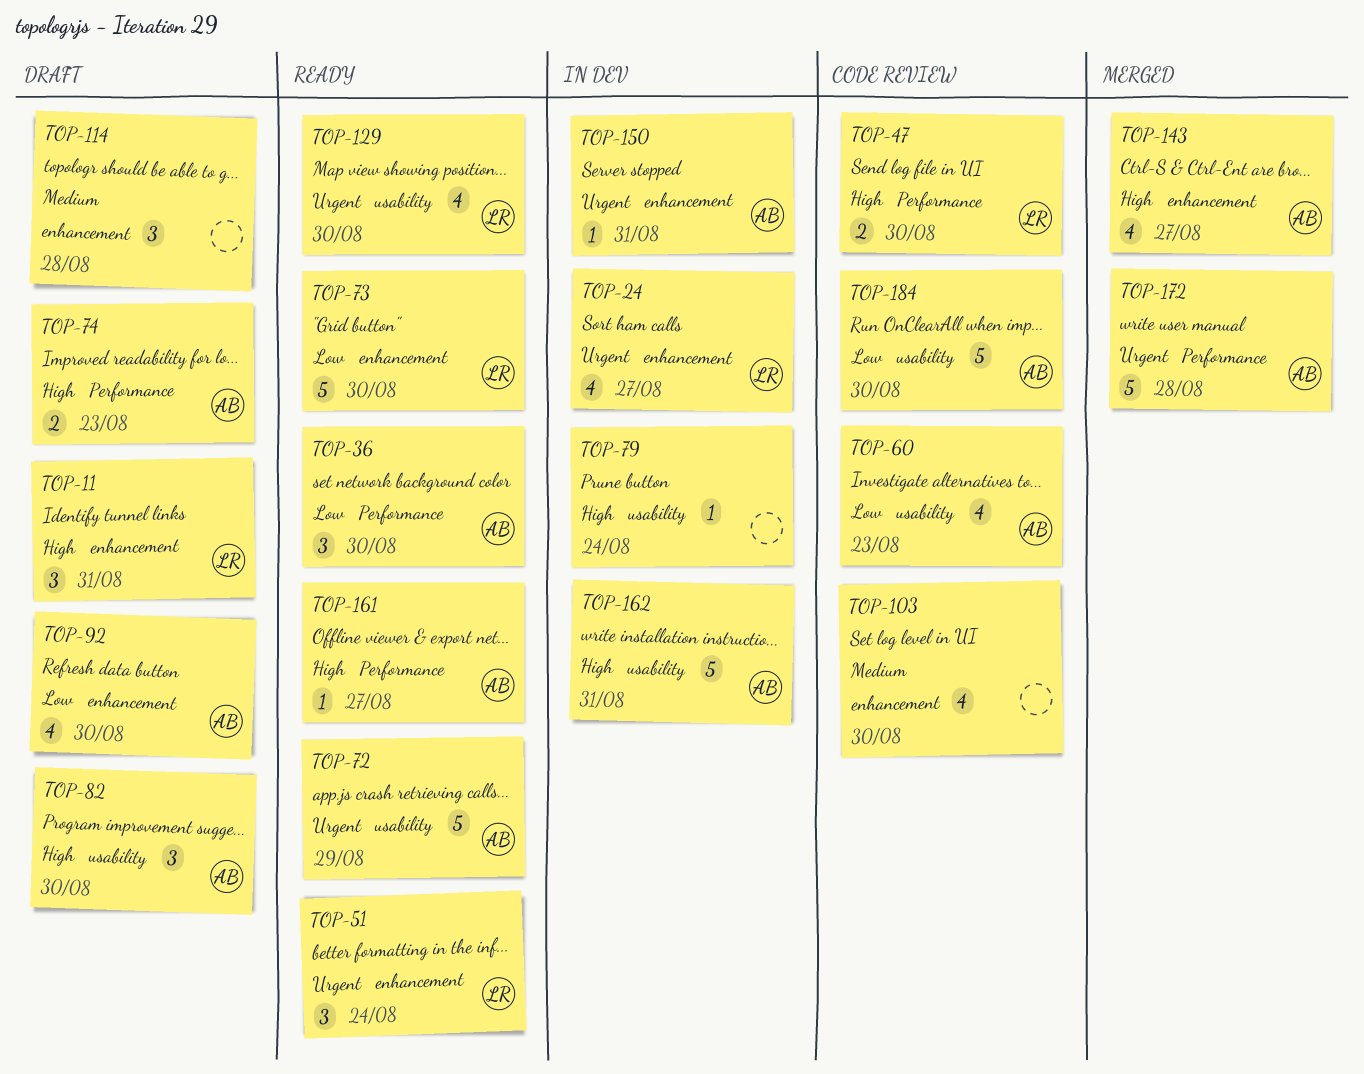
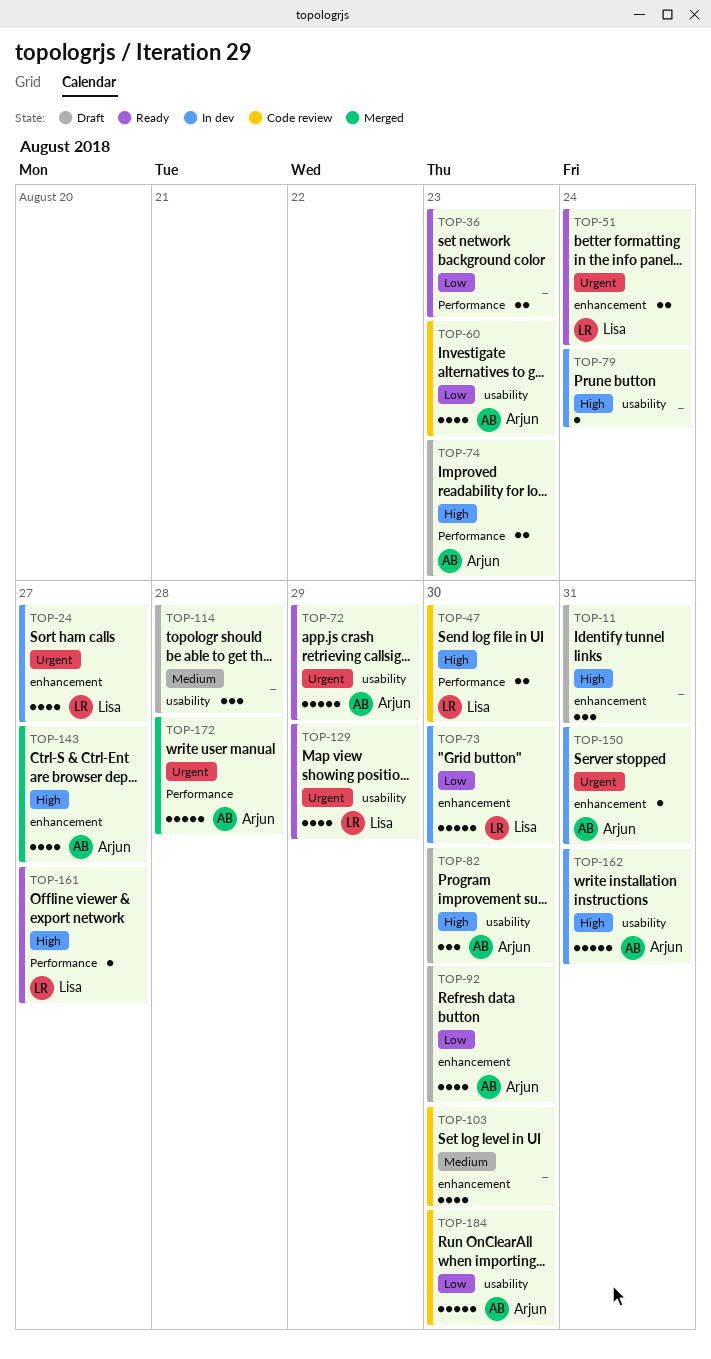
TOP-11, owner: Lisa -> none
TOP-36, owner: Arjun -> none
TOP-36, estimate: 3 -> 2
TOP-36, due: Aug 30 -> Aug 23
TOP-51, estimate: 3 -> 2
TOP-73, status: Ready -> In dev
TOP-114, label: enhancement -> usability
TOP-129, due: Aug 30 -> Aug 29
TOP-161, owner: Arjun -> Lisa

